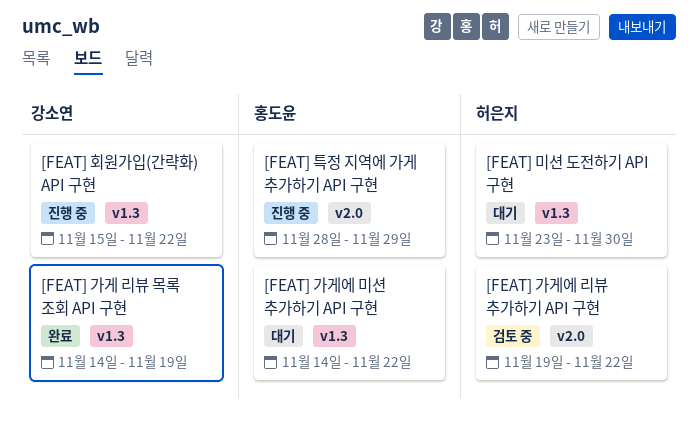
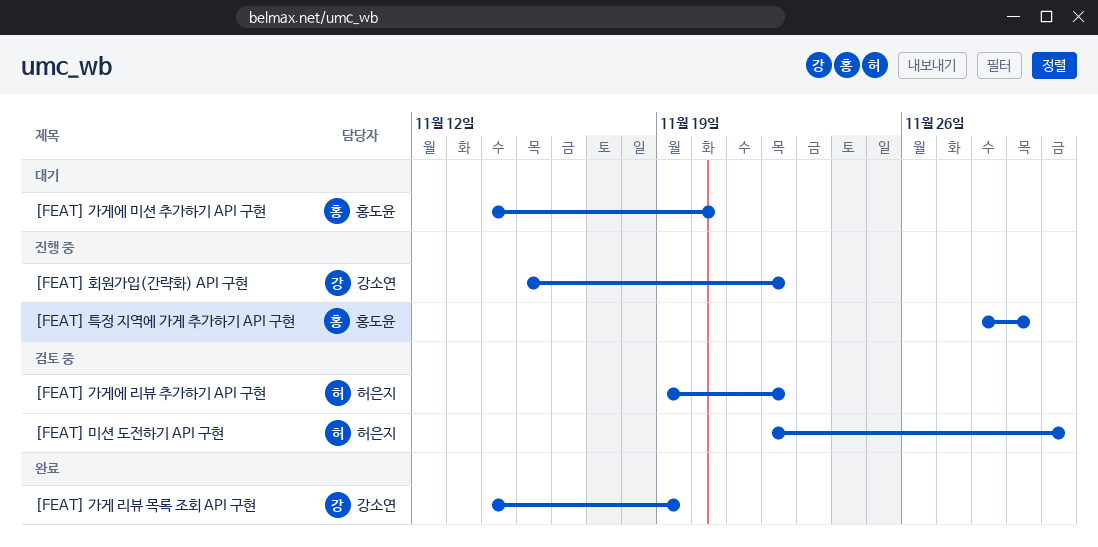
[FEAT] 가게에 미션 추가하기 API 구현, due: Nov 22 -> Nov 20
[FEAT] 미션 도전하기 API 구현, status: 대기 -> 검토 중
[FEAT] 미션 도전하기 API 구현, start: Nov 23 -> Nov 22

